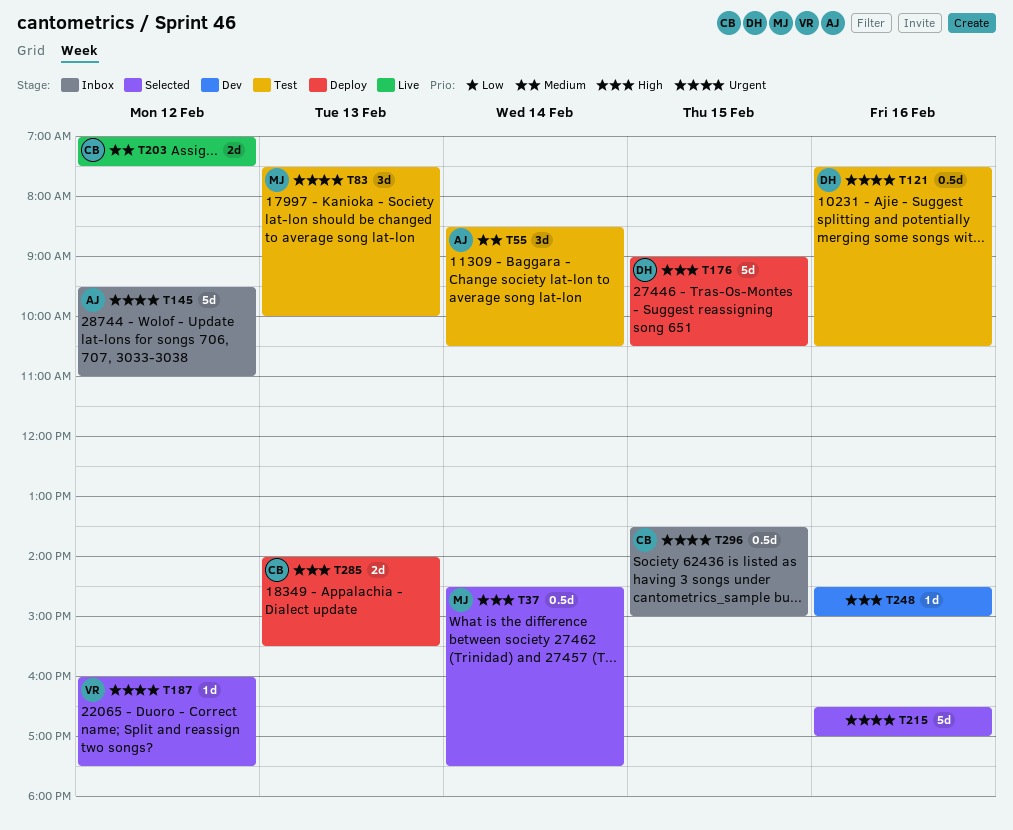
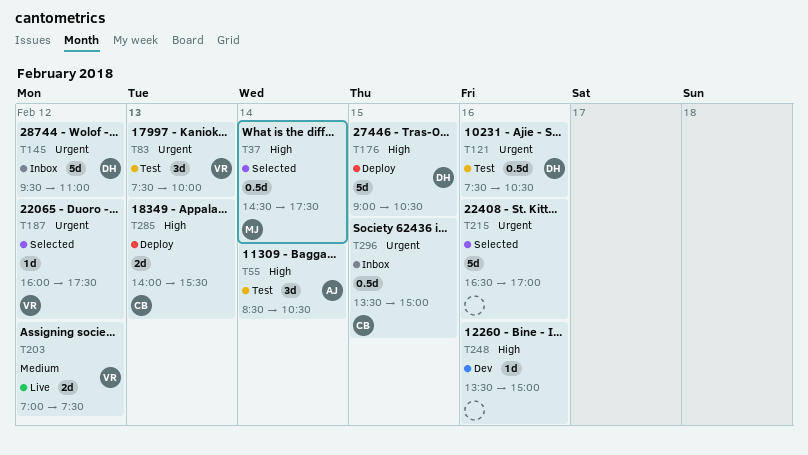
T55, priority: Medium -> High
T83, owner: MJ -> VR
T145, owner: AJ -> DH
T203, owner: CB -> VR
T248, begins: 14:30 -> 13:30

